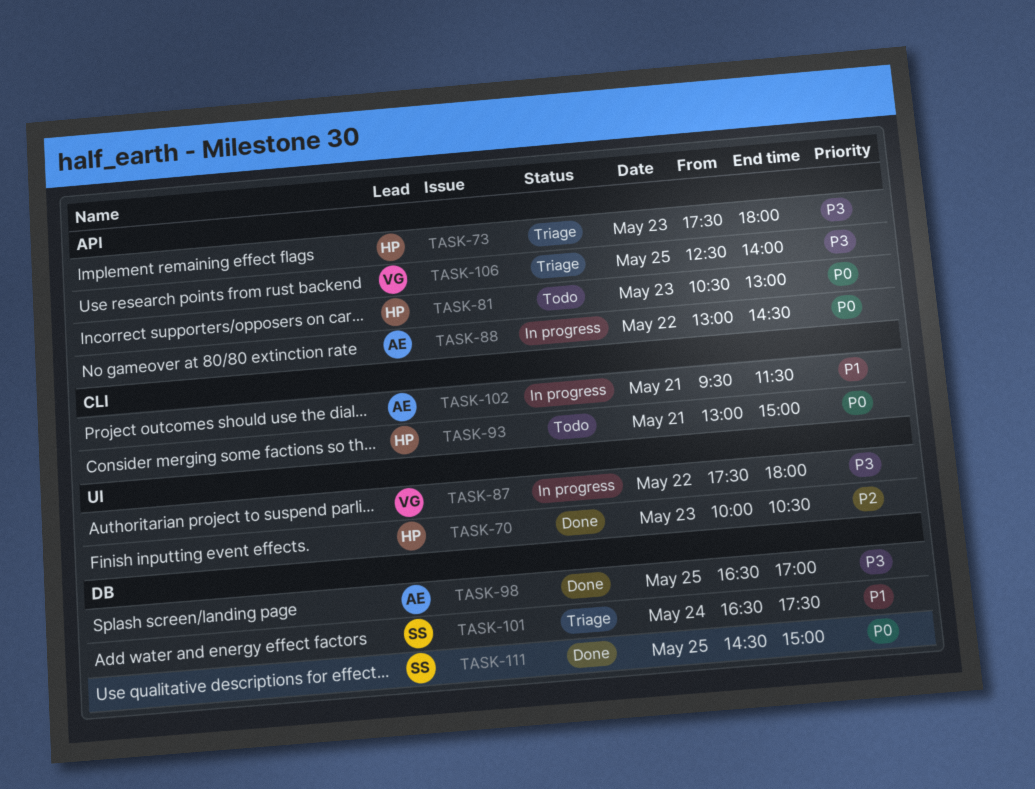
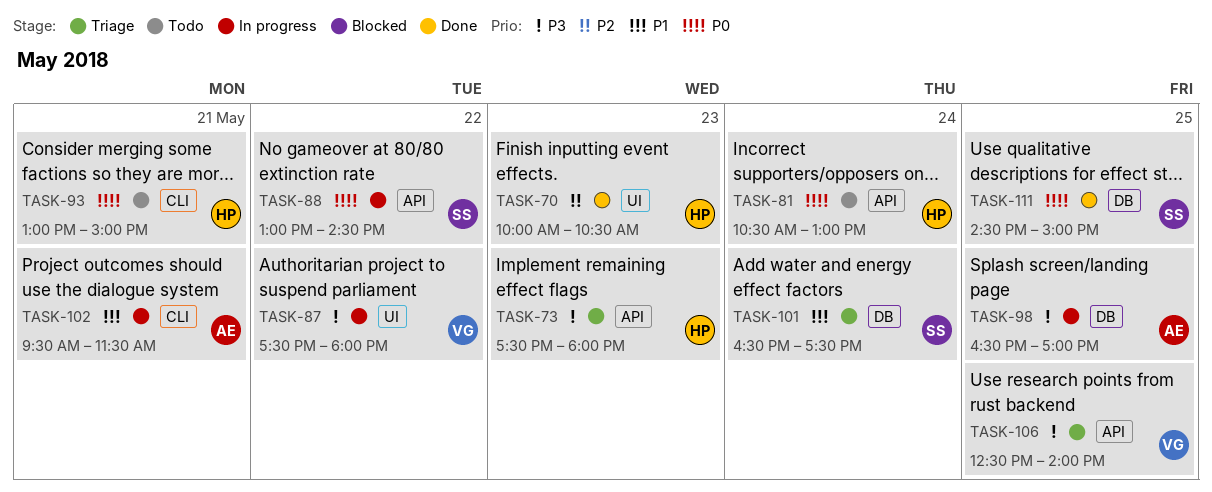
TASK-81, day: May 23 -> May 24
TASK-88, owner: AE -> SS
TASK-98, status: Done -> In progress

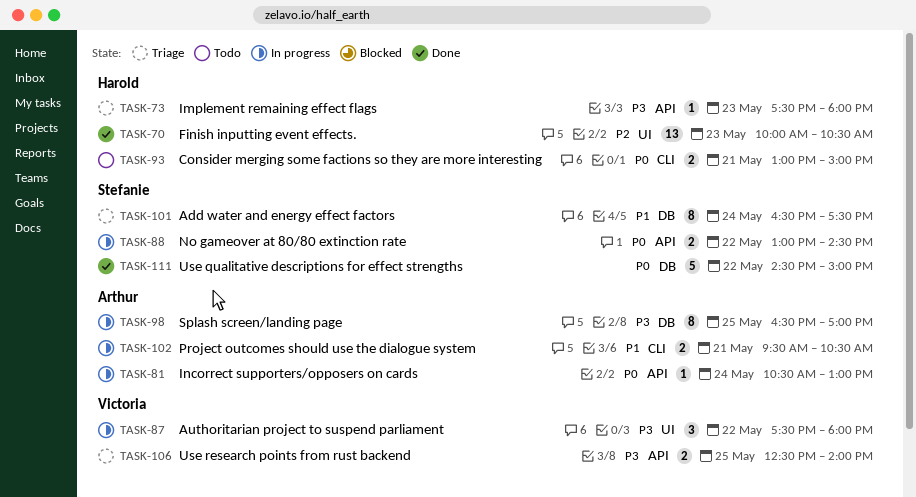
TASK-81, status: Todo -> In progress
TASK-81, owner: Harold -> Arthur
TASK-102, ends: 11:30 -> 10:30
TASK-111, day: May 25 -> May 22

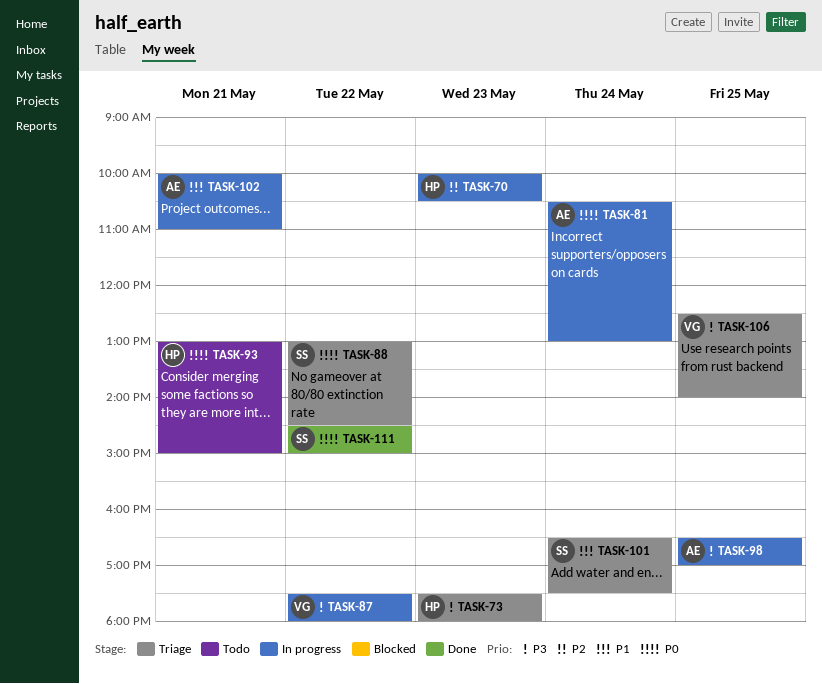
TASK-70, status: Done -> In progress
TASK-88, status: In progress -> Triage
TASK-102, begins: 09:30 -> 10:00
TASK-102, ends: 10:30 -> 11:00

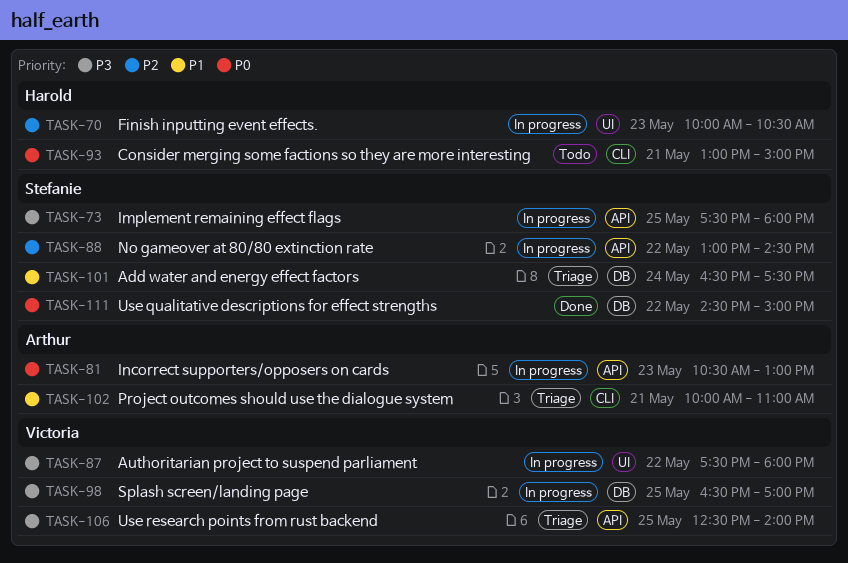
TASK-73, status: Triage -> In progress
TASK-73, owner: Harold -> Stefanie
TASK-73, day: May 23 -> May 25
TASK-81, day: May 24 -> May 23
TASK-88, status: Triage -> In progress
TASK-88, priority: P0 -> P2
TASK-98, owner: Arthur -> Victoria
TASK-102, status: In progress -> Triage

